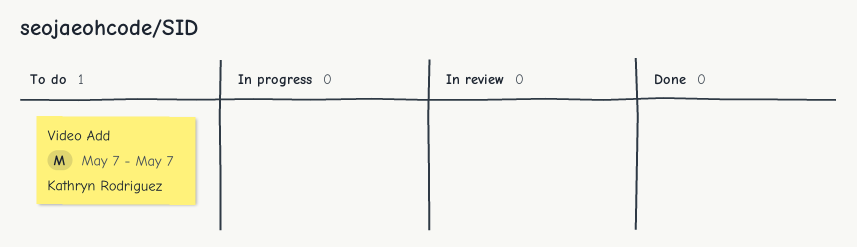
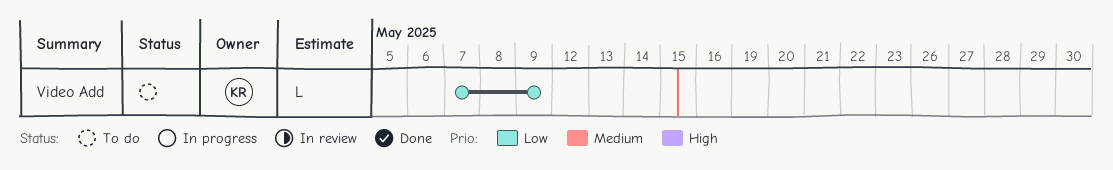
Video Add, estimate: M -> L
Video Add, due: May 7 -> May 9

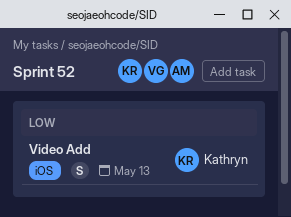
Video Add, estimate: L -> S
Video Add, due: May 9 -> May 13

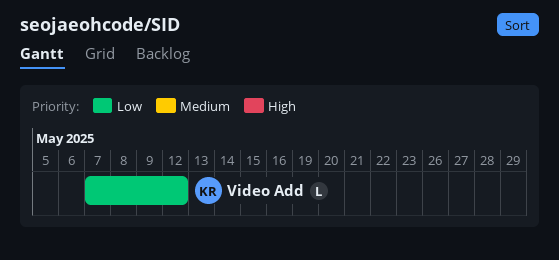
Video Add, estimate: S -> L
Video Add, due: May 13 -> May 12

